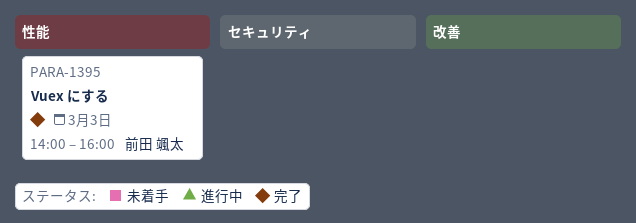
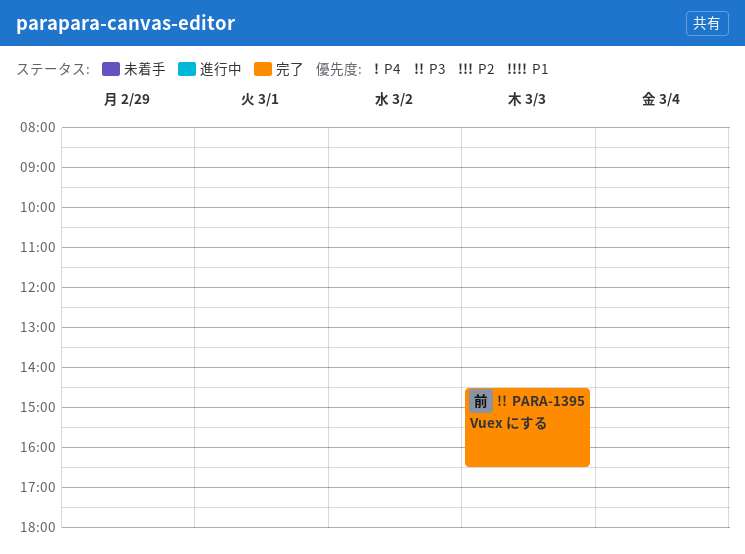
PARA-1395, begins: 14:00 -> 14:30
PARA-1395, ends: 16:00 -> 16:30

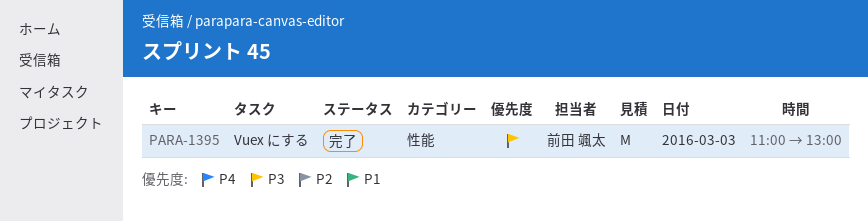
PARA-1395, begins: 14:30 -> 11:00
PARA-1395, ends: 16:30 -> 13:00

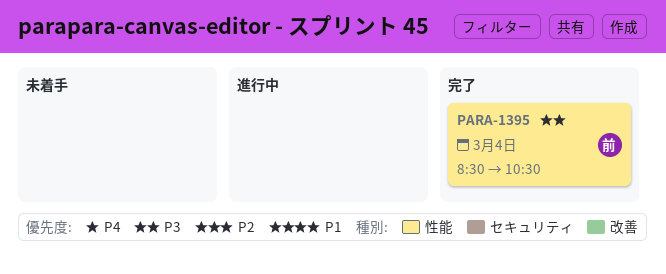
PARA-1395, day: Mar 3 -> Mar 4
PARA-1395, begins: 11:00 -> 08:30
PARA-1395, ends: 13:00 -> 10:30

